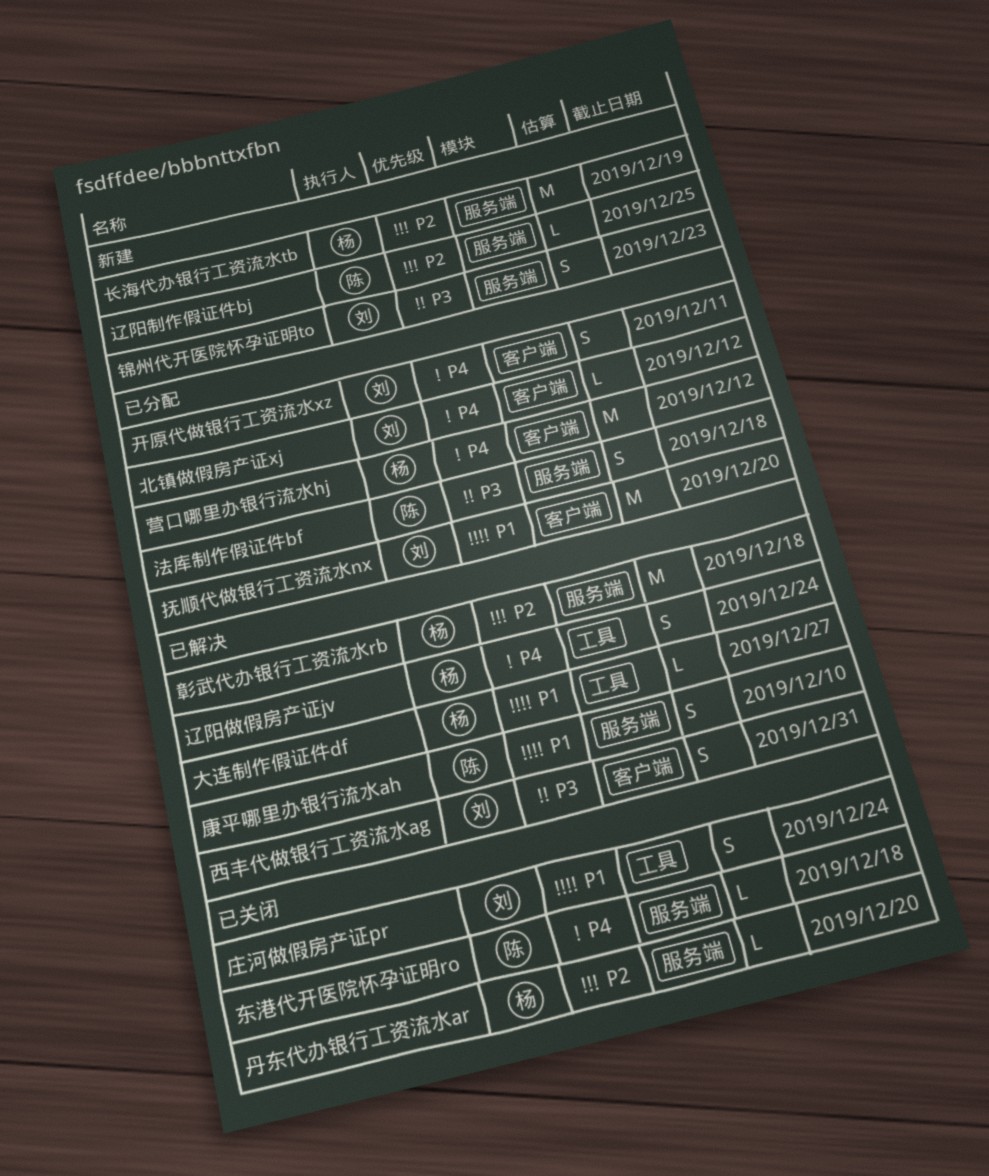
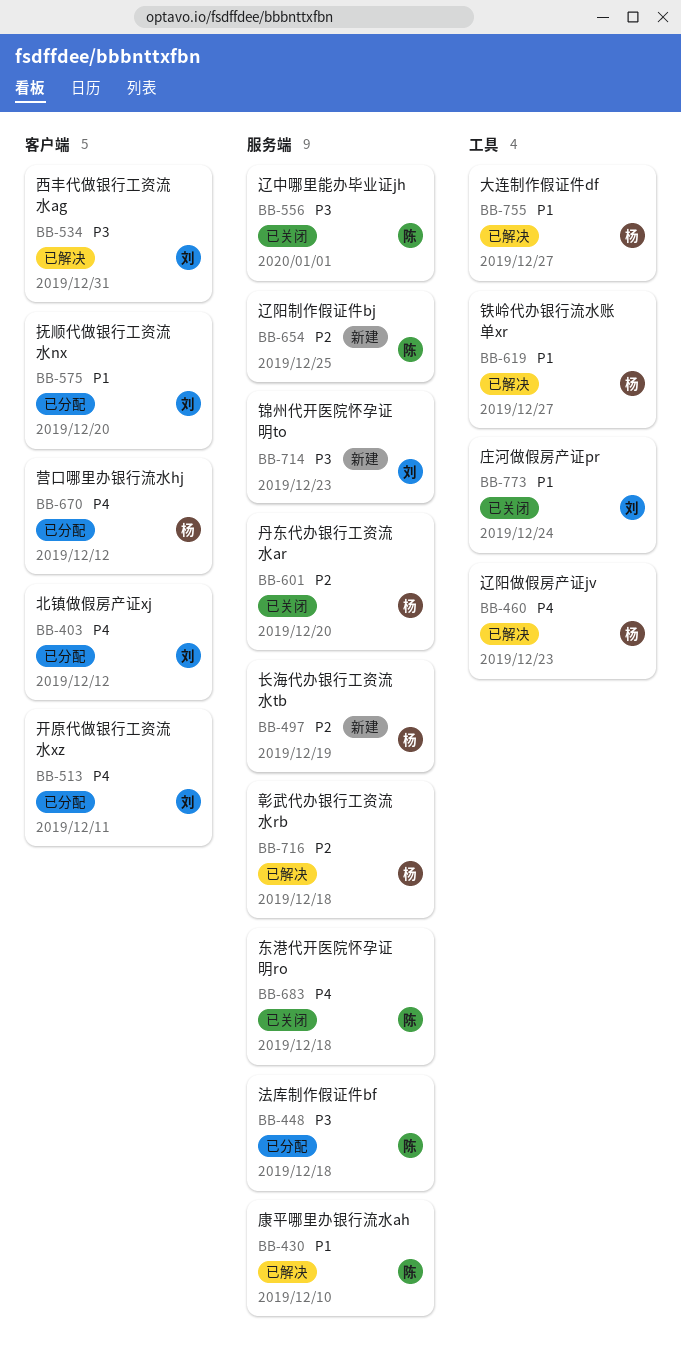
辽中哪里能办毕业证jh: none -> present
辽阳做假房产证jv, due: Dec 24 -> Dec 23
铁岭代办银行流水账单xr: none -> present

